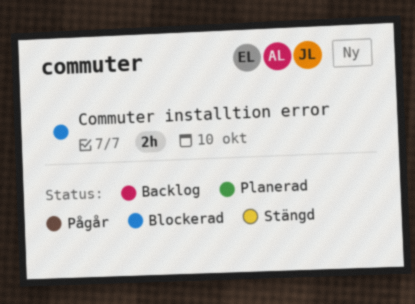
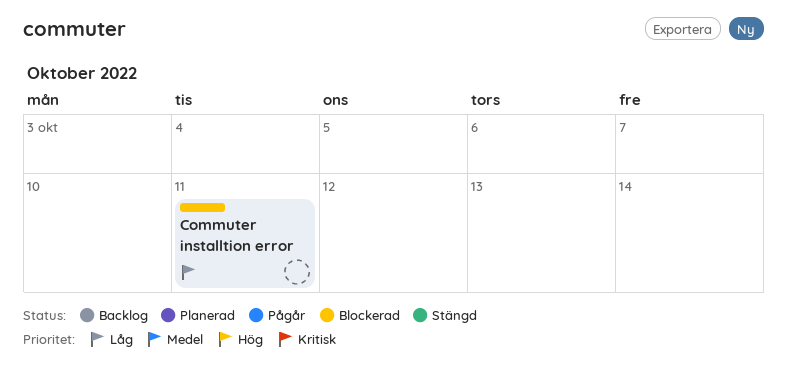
Commuter installtion error, due: Oct 10 -> Oct 11

